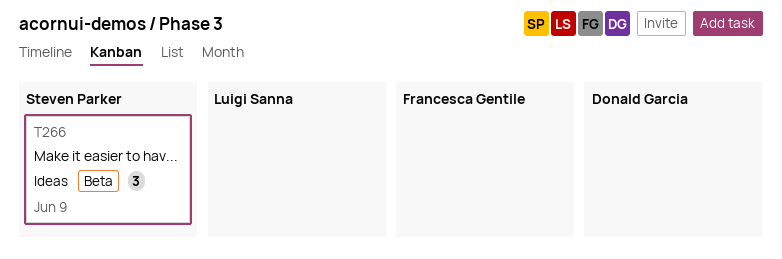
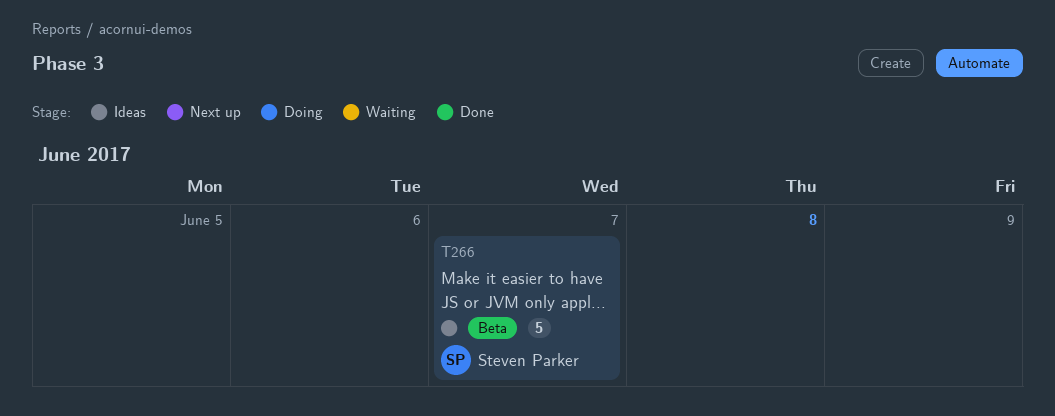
T266, estimate: 3 -> 5
T266, due: Jun 9 -> Jun 7

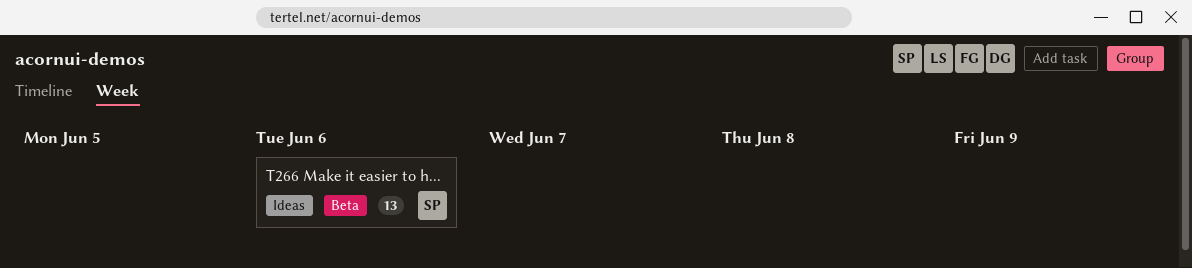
T266, estimate: 5 -> 13
T266, due: Jun 7 -> Jun 6

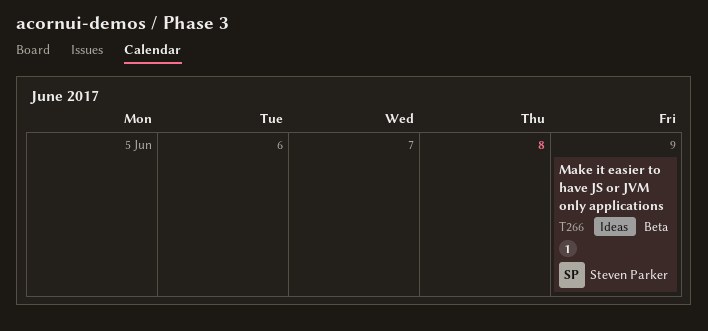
T266, estimate: 13 -> 1
T266, due: Jun 6 -> Jun 9

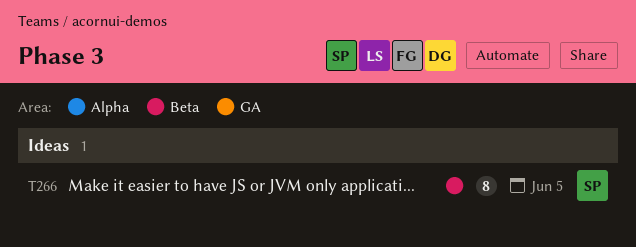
T266, estimate: 1 -> 8
T266, due: Jun 9 -> Jun 5

